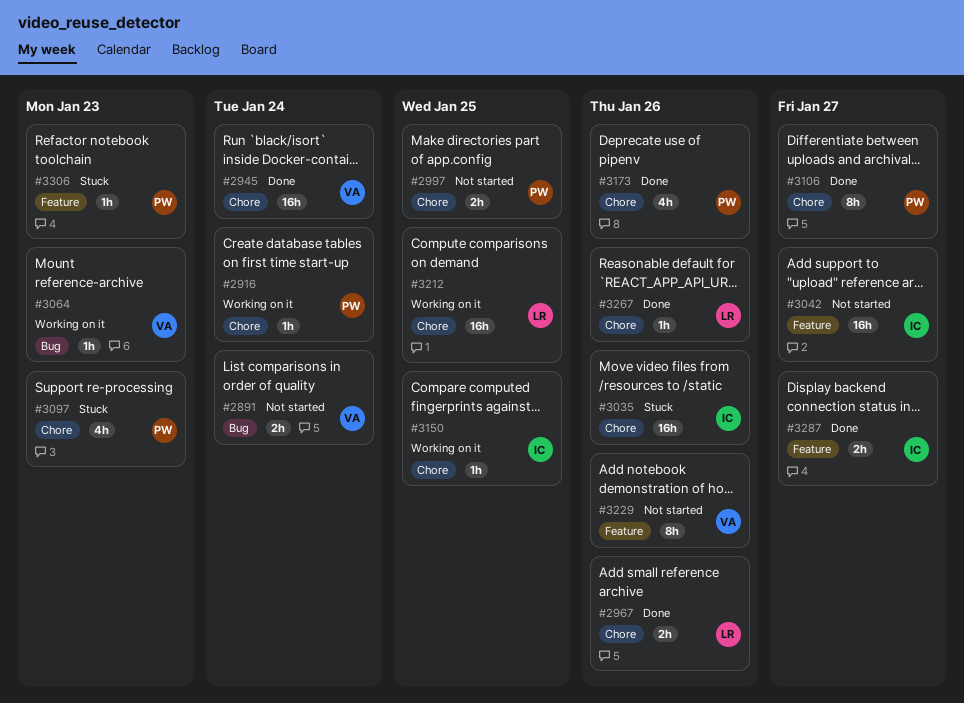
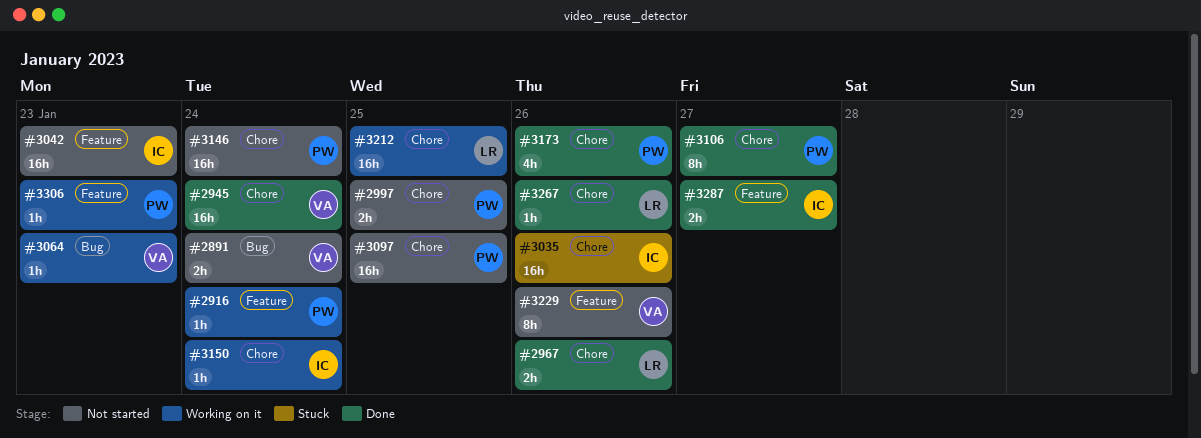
#2916, label: Chore -> Feature
#3042, due: Jan 27 -> Jan 23
#3097, status: Stuck -> Not started
#3097, estimate: 4h -> 16h
#3097, due: Jan 23 -> Jan 25
#3146: none -> present
#3150, due: Jan 25 -> Jan 24
#3306, status: Stuck -> Working on it

